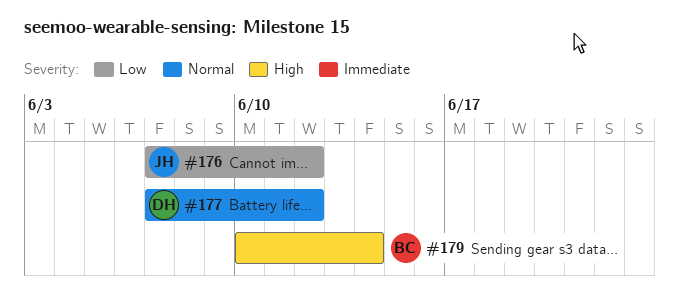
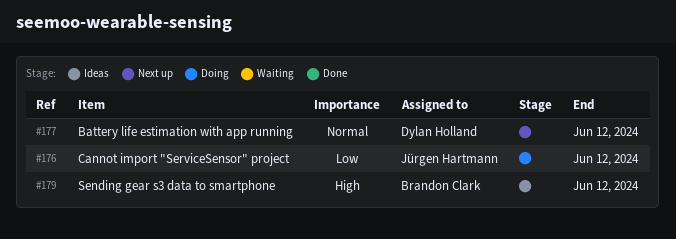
#179, due: Jun 14 -> Jun 12

